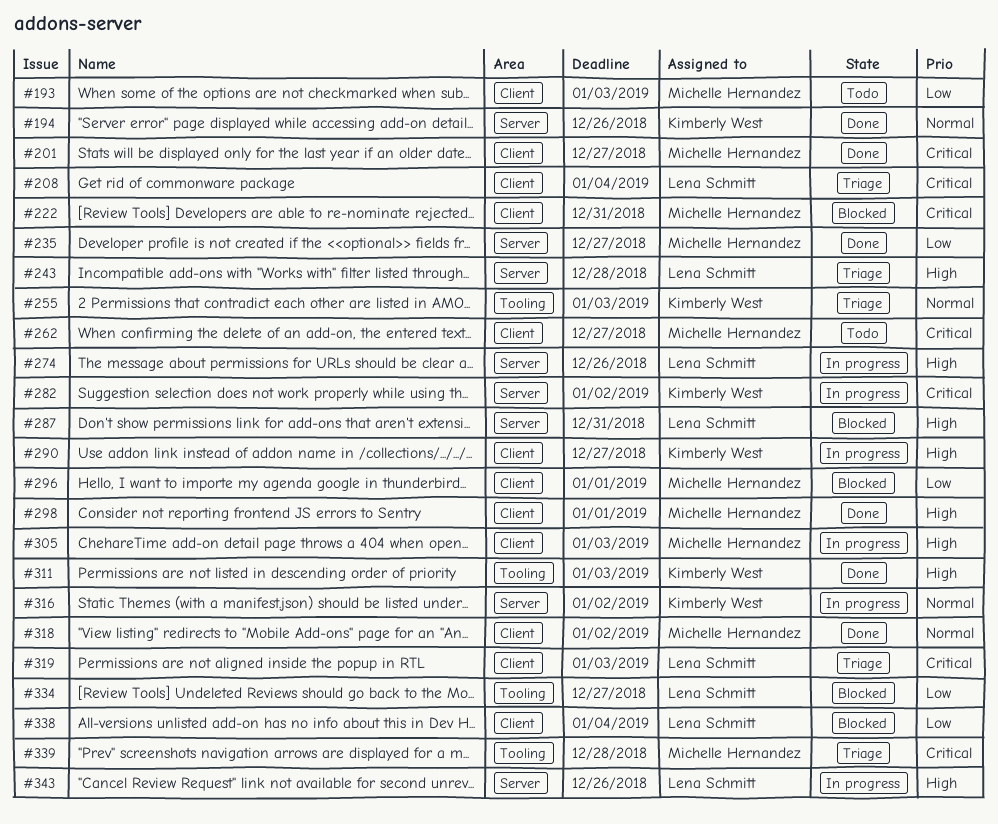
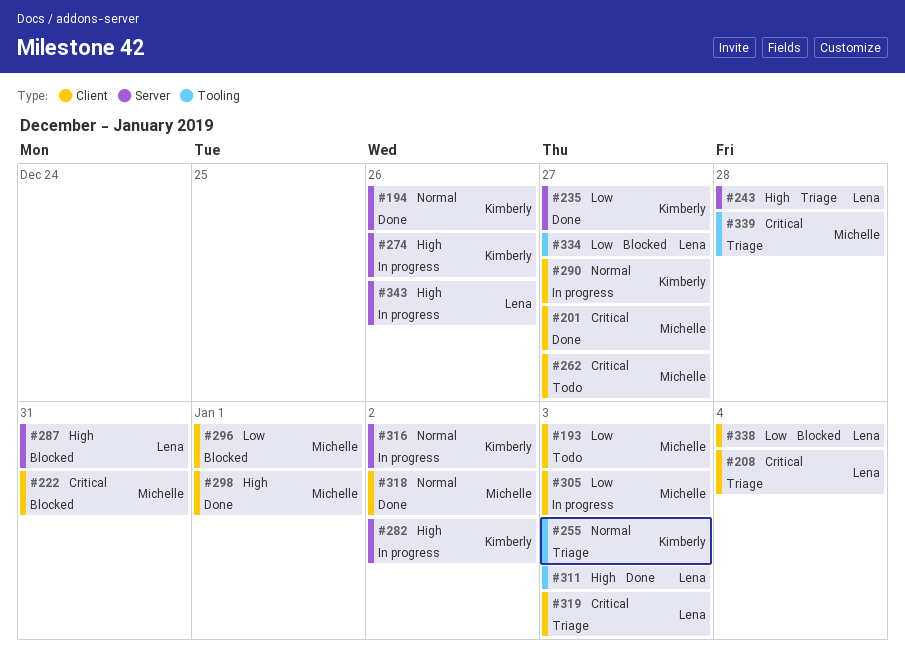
#235, owner: Michelle Hernandez -> Kimberly West
#274, owner: Lena Schmitt -> Kimberly West
#282, priority: Critical -> High
#290, priority: High -> Normal
#305, priority: High -> Low
#311, owner: Kimberly West -> Lena Schmitt

